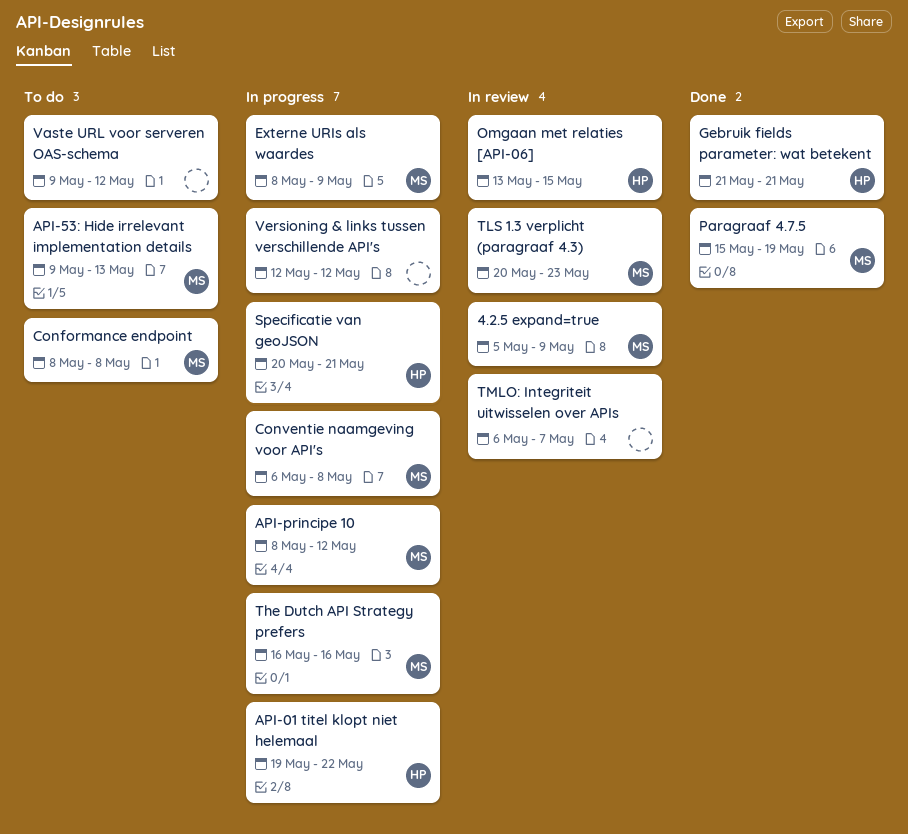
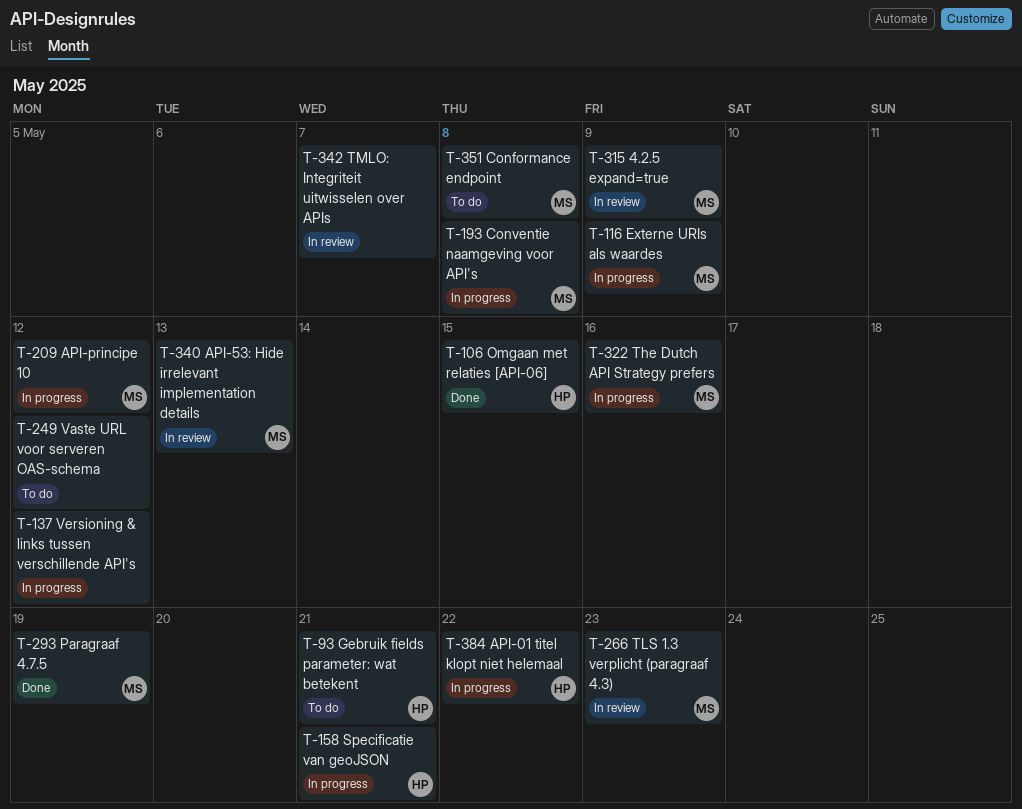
API-53: Hide irrelevant implementation details, status: To do -> In review
Gebruik fields parameter: wat betekent, status: Done -> To do
Omgaan met relaties [API-06], status: In review -> Done

